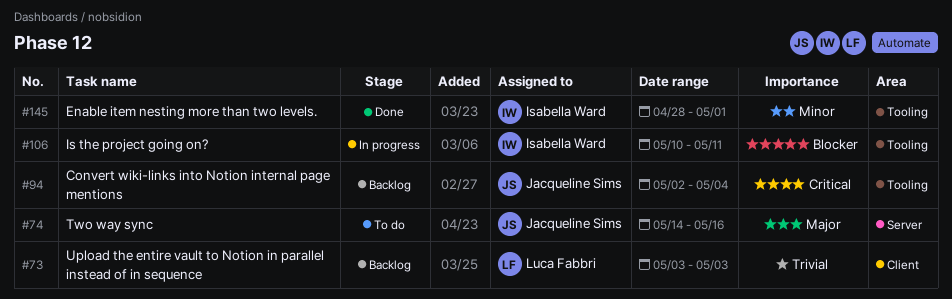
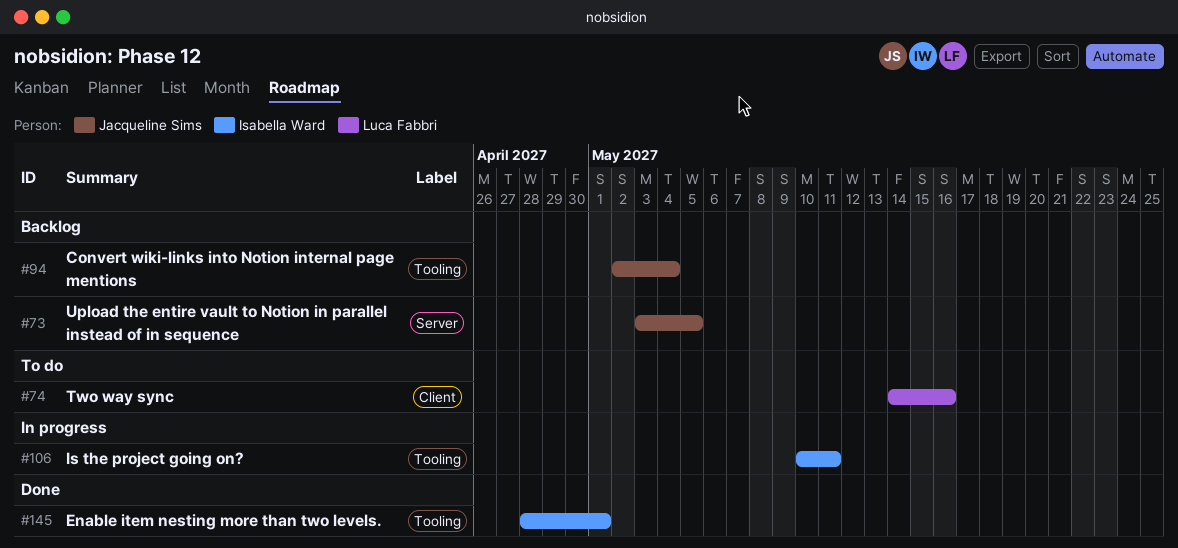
#73, owner: Luca Fabbri -> Jacqueline Sims
#73, label: Client -> Server
#73, due: May 3 -> May 5
#74, owner: Jacqueline Sims -> Luca Fabbri
#74, label: Server -> Client

